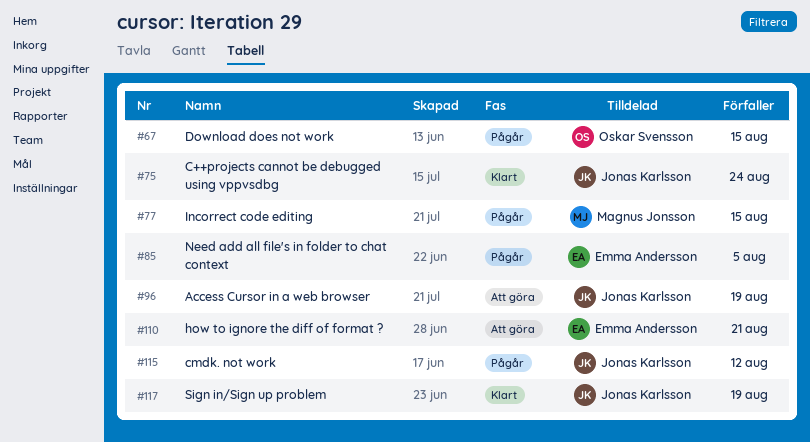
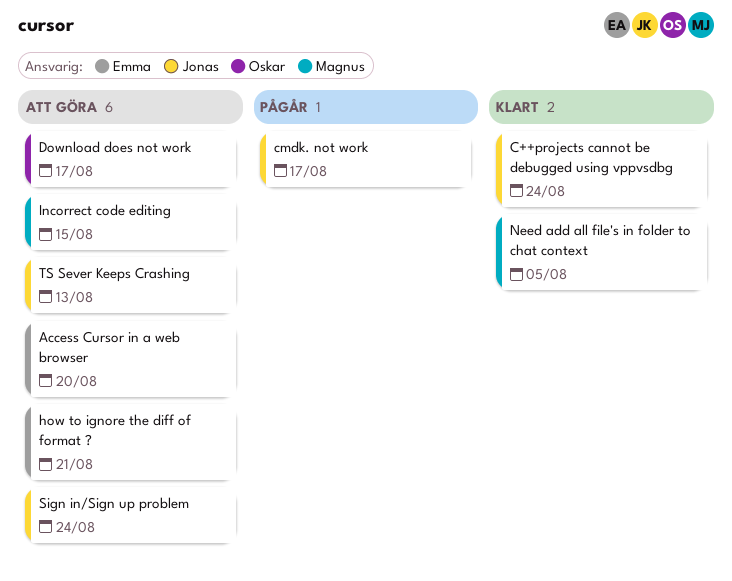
Access Cursor in a web browser, owner: Jonas Karlsson -> Emma Andersson
Access Cursor in a web browser, due: Aug 19 -> Aug 20
cmdk. not work, due: Aug 12 -> Aug 17
Download does not work, status: Pågår -> Att göra
Download does not work, due: Aug 15 -> Aug 17
Incorrect code editing, status: Pågår -> Att göra
Need add all file's in folder to chat context, status: Pågår -> Klart
Need add all file's in folder to chat context, owner: Emma Andersson -> Magnus Jonsson
Sign in/Sign up problem, status: Klart -> Att göra
Sign in/Sign up problem, due: Aug 19 -> Aug 24
TS Sever Keeps Crashing: none -> present

